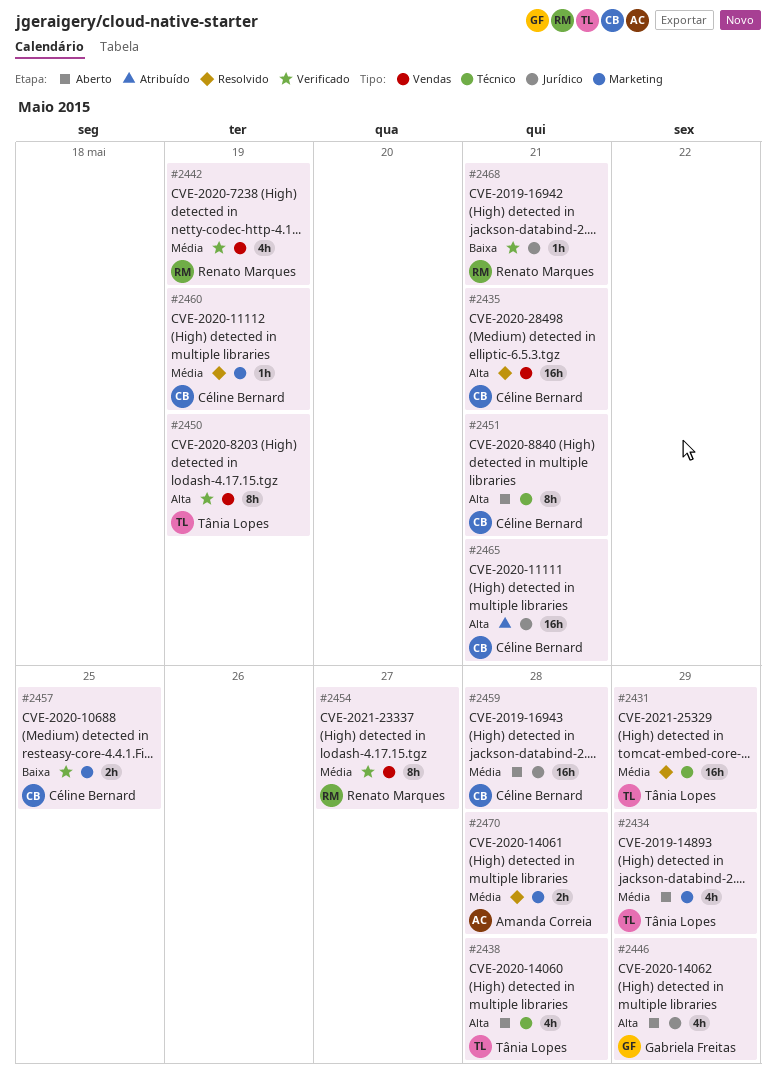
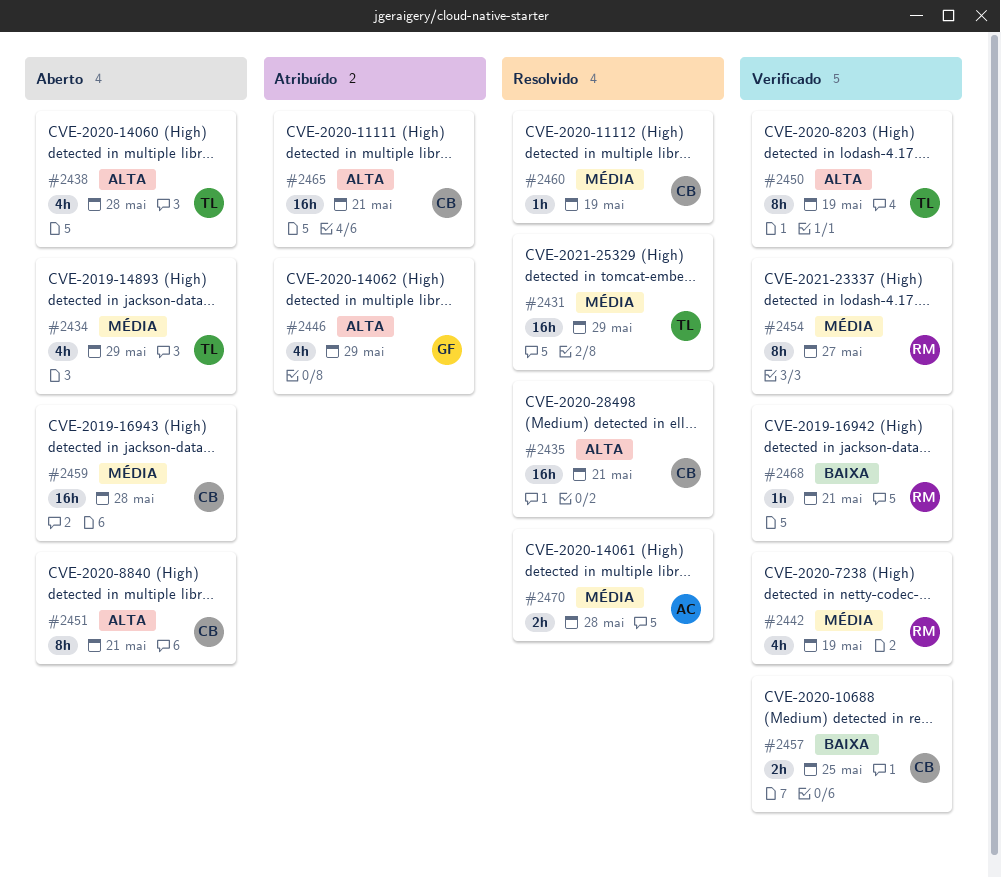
#2446, status: Aberto -> Atribuído

